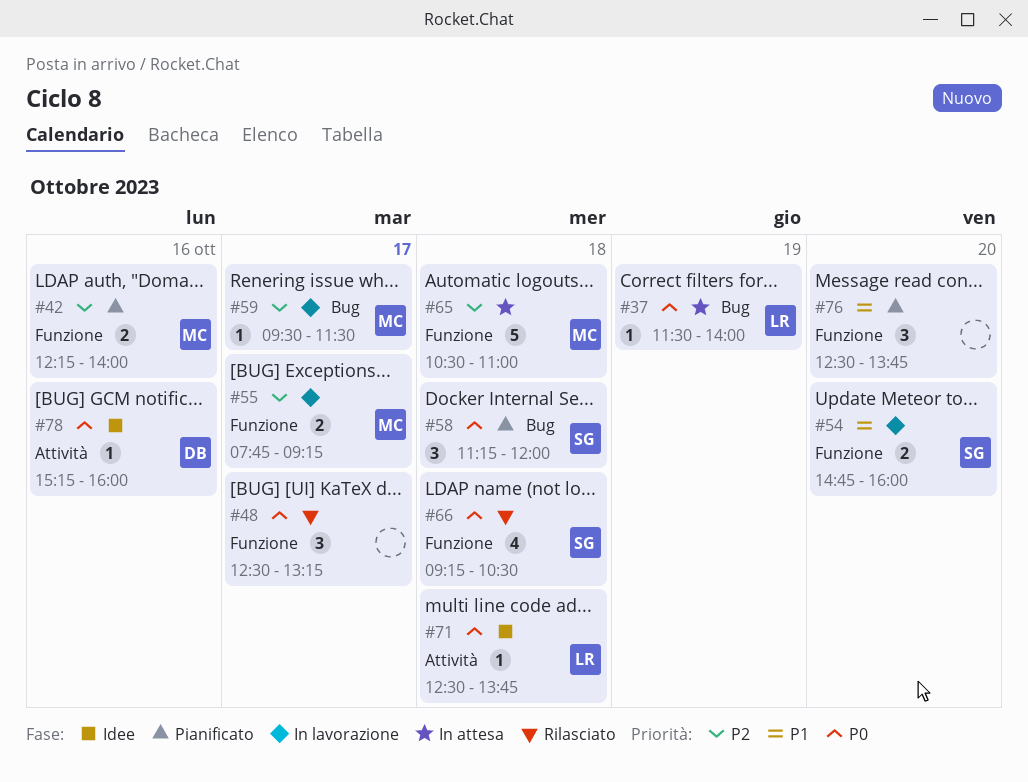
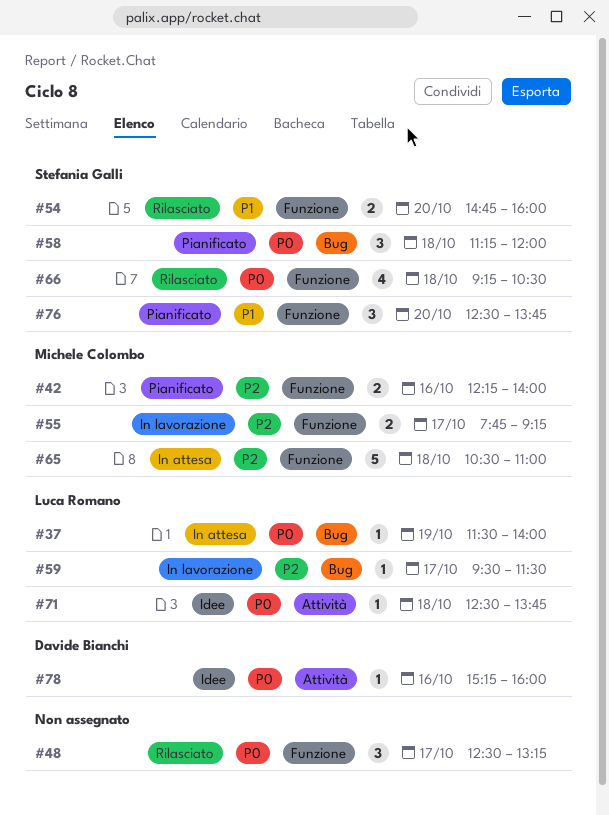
#54, status: In lavorazione -> Rilasciato
#59, owner: Michele Colombo -> Luca Romano
#76, owner: none -> Stefania Galli

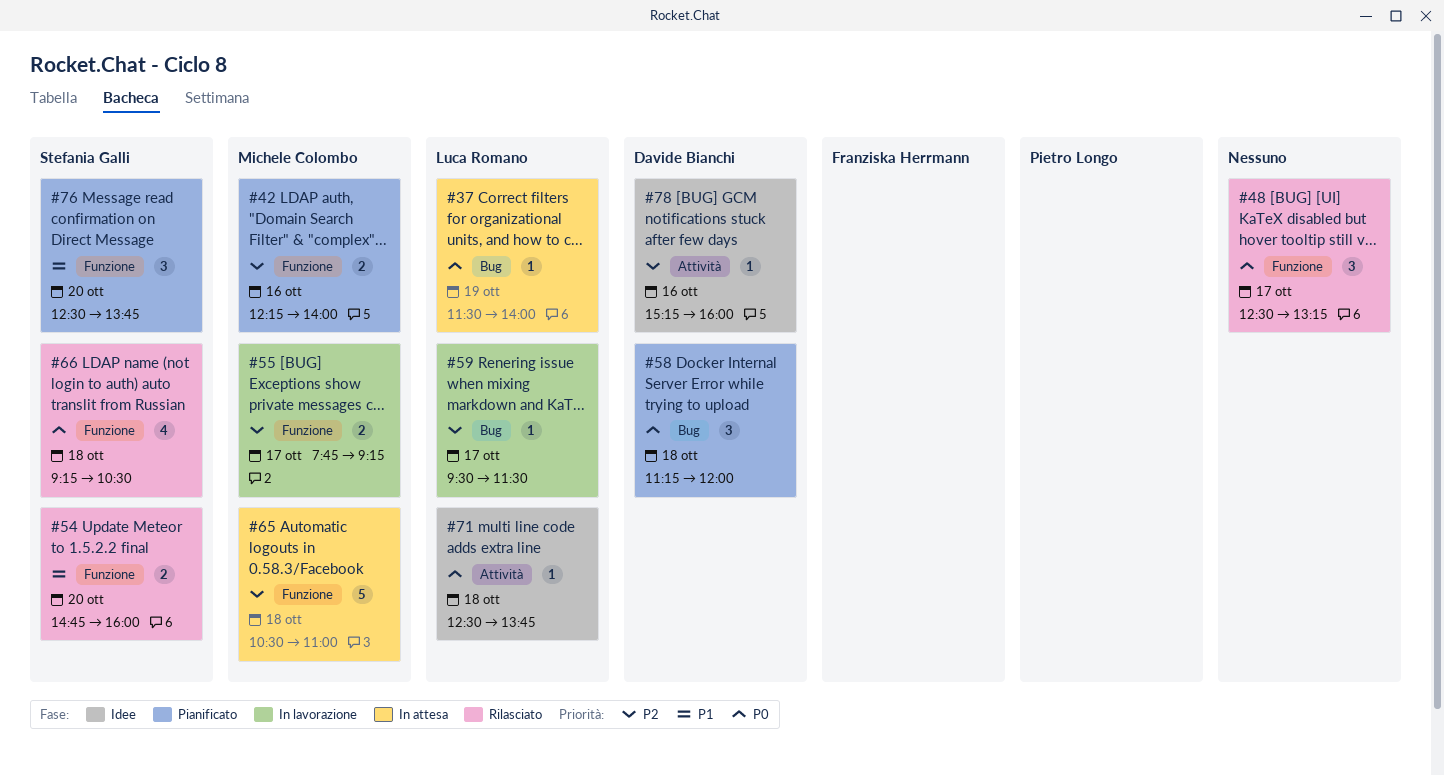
#58, owner: Stefania Galli -> Davide Bianchi
#78, priority: P0 -> P2

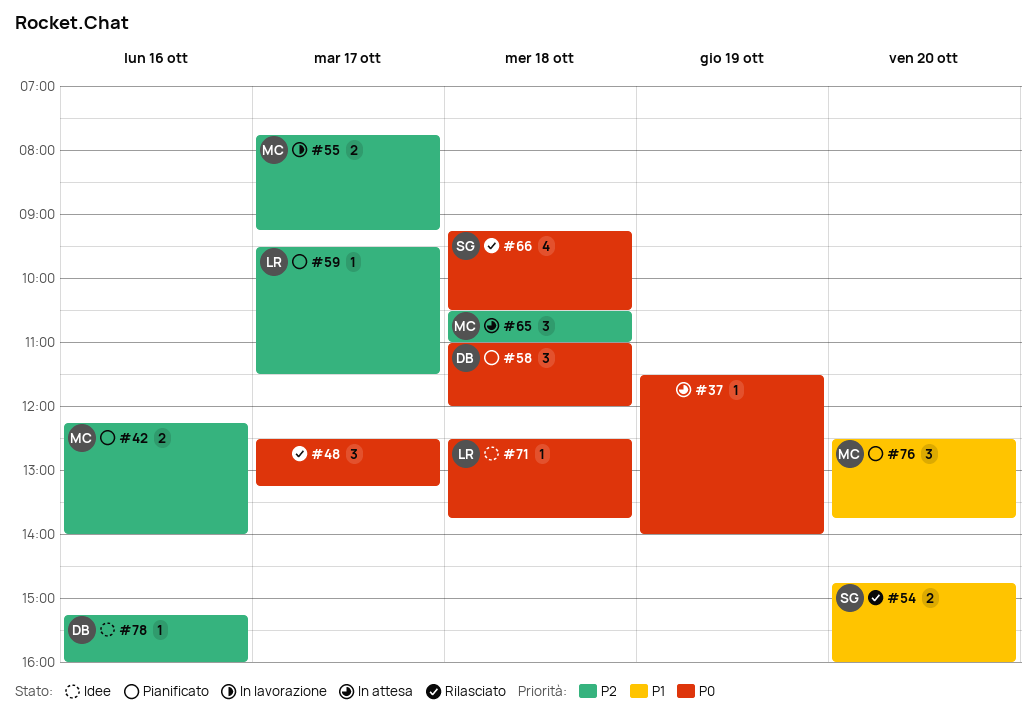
#37, owner: Luca Romano -> none
#58, begins: 11:15 -> 11:00
#59, status: In lavorazione -> Pianificato
#65, estimate: 5 -> 3
#76, owner: Stefania Galli -> Michele Colombo

